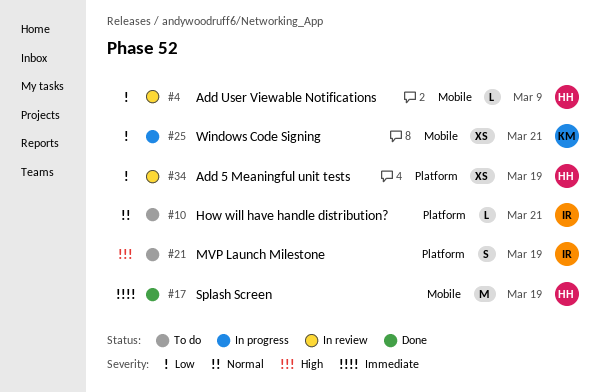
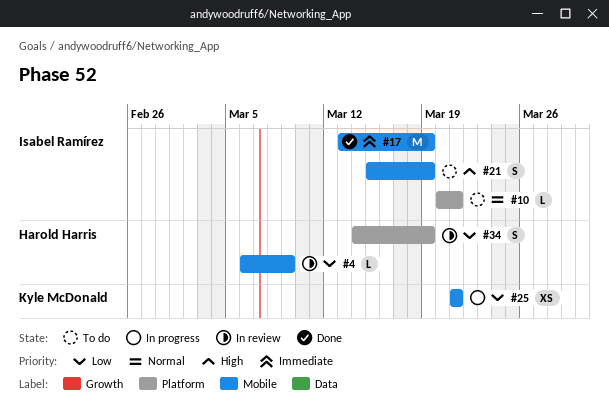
#17, owner: Harold Harris -> Isabel Ramírez
#21, label: Platform -> Mobile
#34, estimate: XS -> S

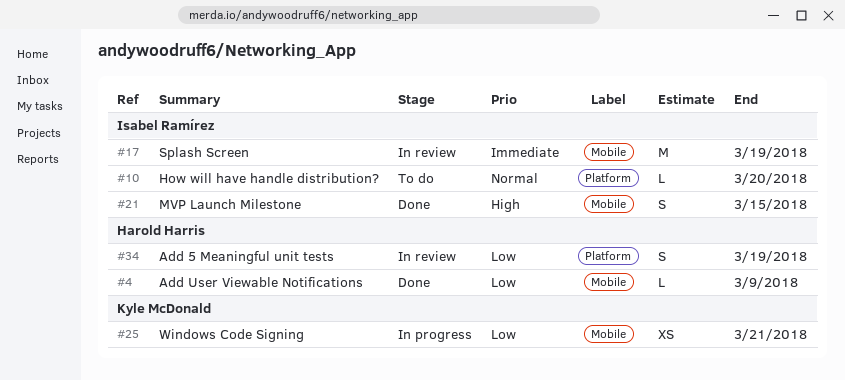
#4, status: In review -> Done
#10, due: Mar 21 -> Mar 20
#17, status: Done -> In review
#21, status: To do -> Done
#21, due: Mar 19 -> Mar 15

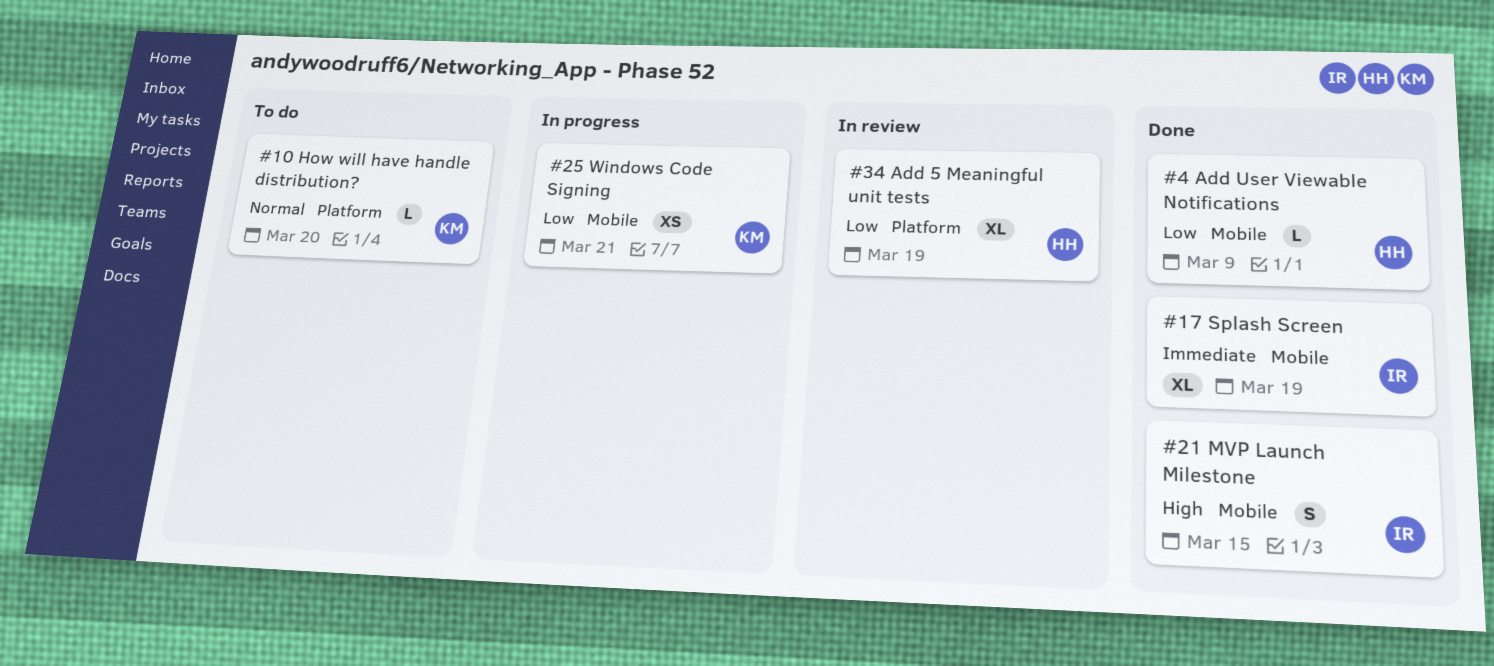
#10, owner: Isabel Ramírez -> Kyle McDonald
#17, status: In review -> Done
#17, estimate: M -> XL
#34, estimate: S -> XL

